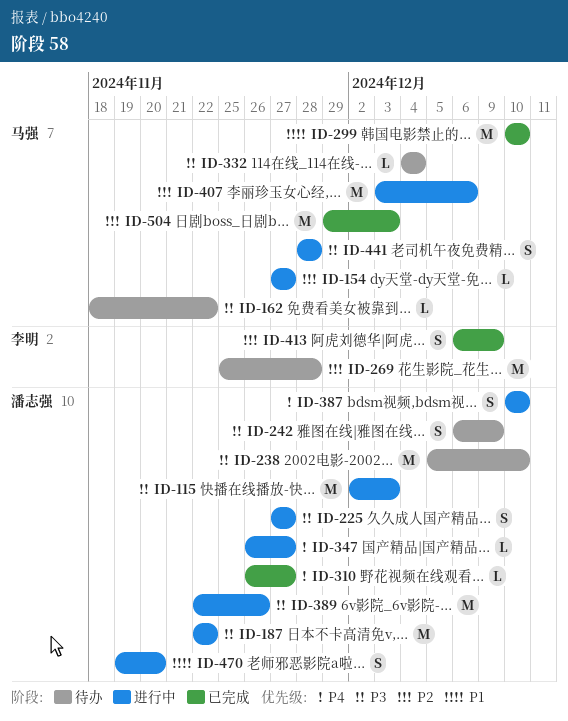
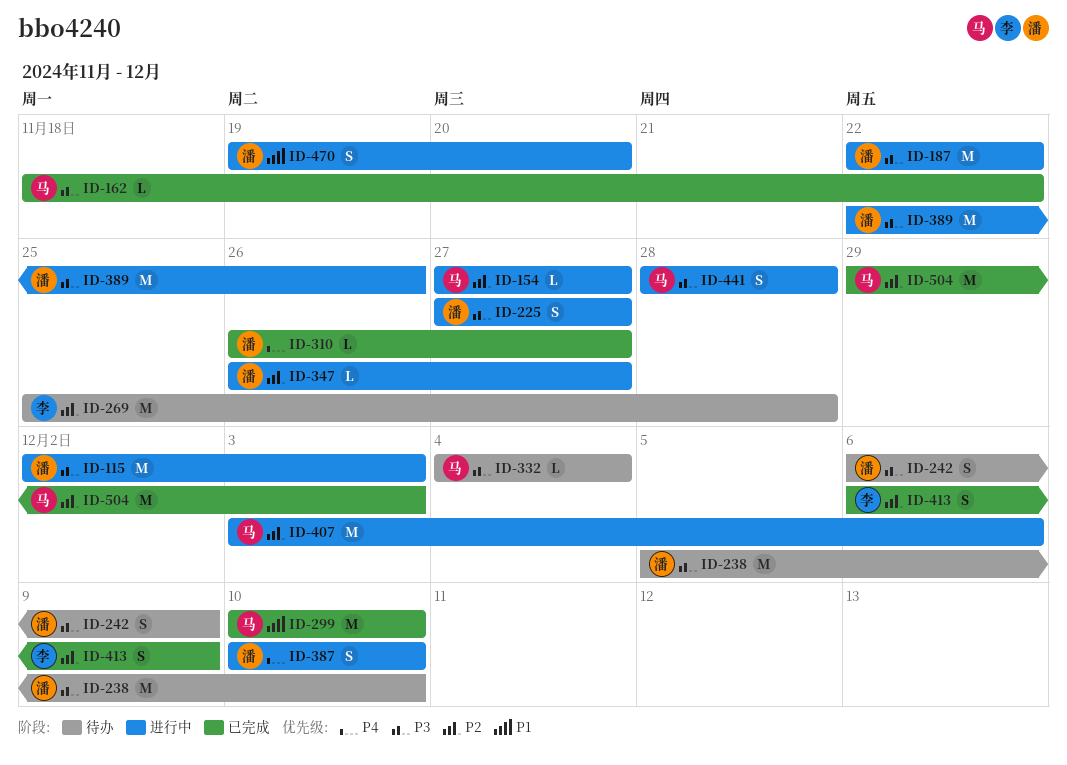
ID-162, status: 待办 -> 已完成
ID-347, priority: P4 -> P2

